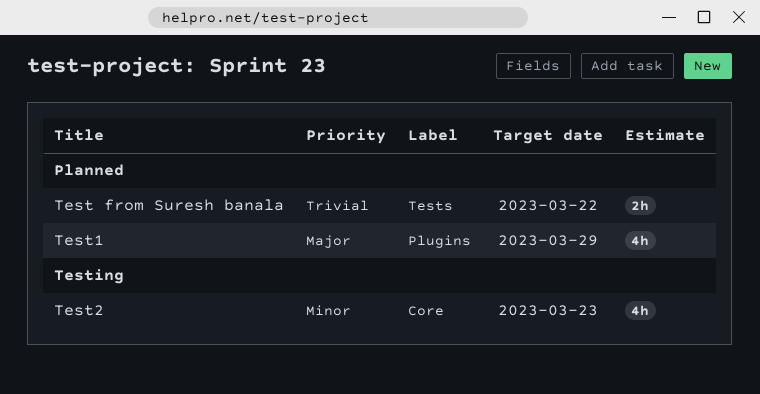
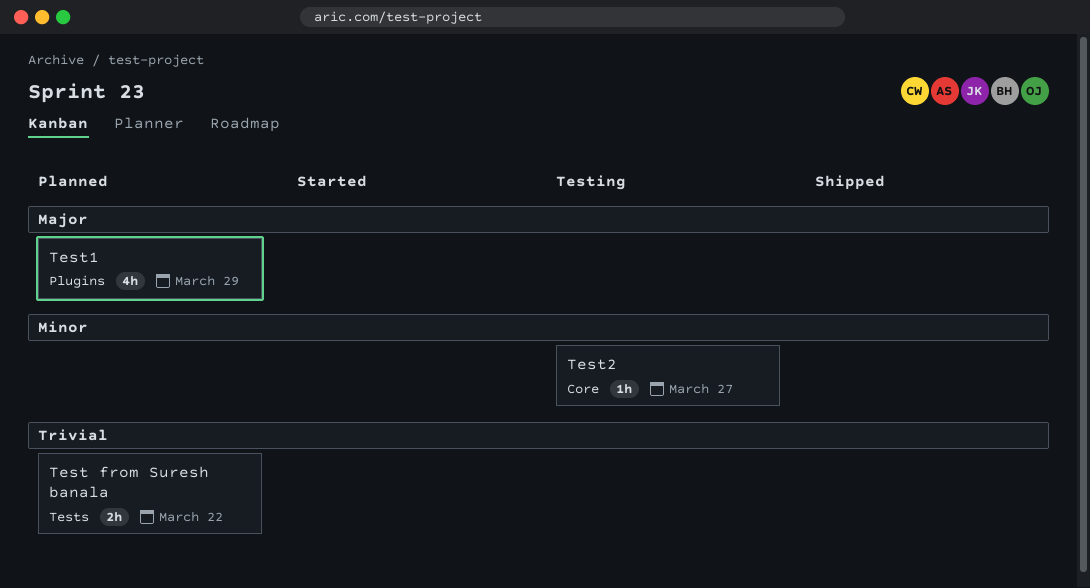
Test2, estimate: 4h -> 1h
Test2, due: Mar 23 -> Mar 27

